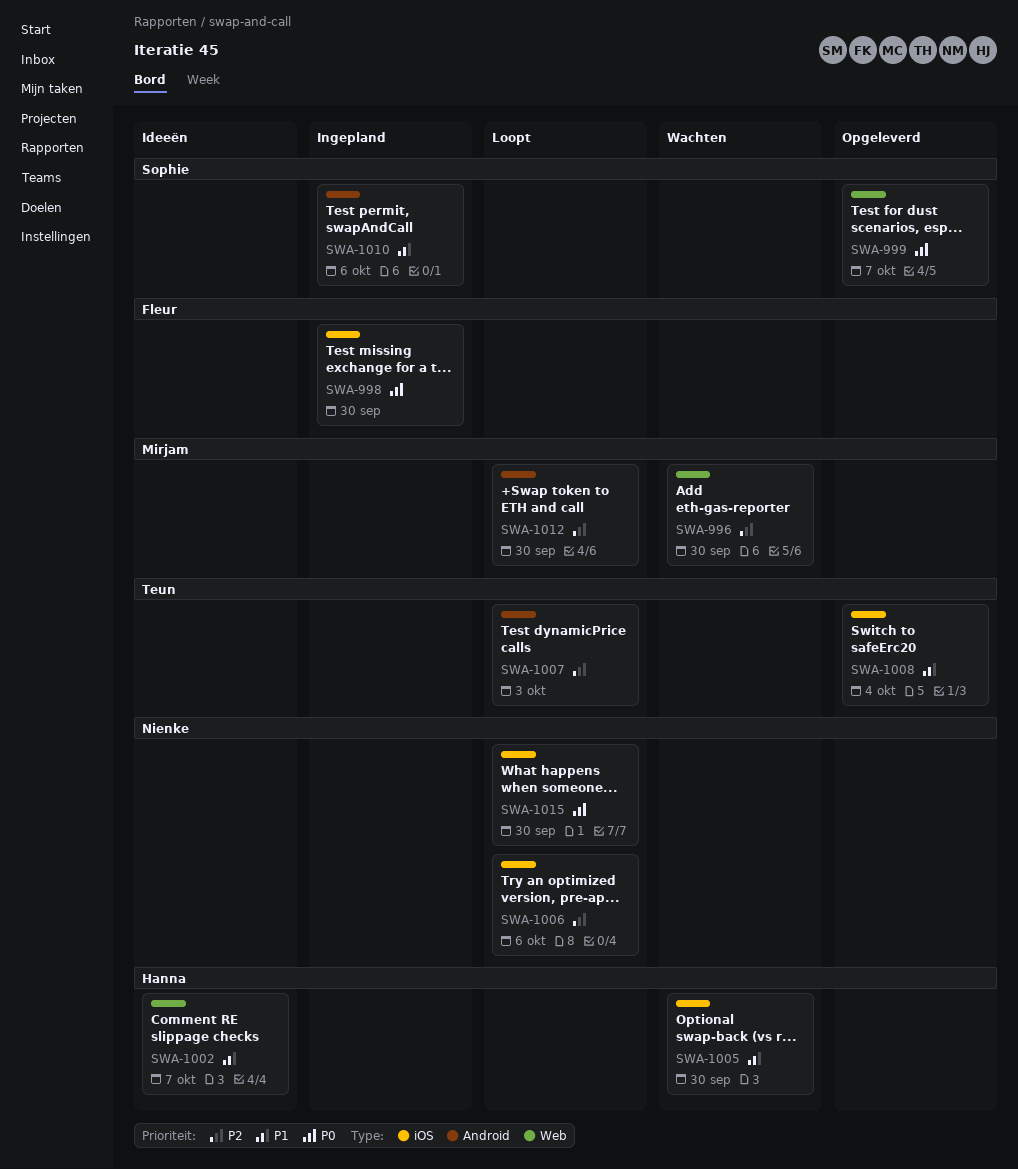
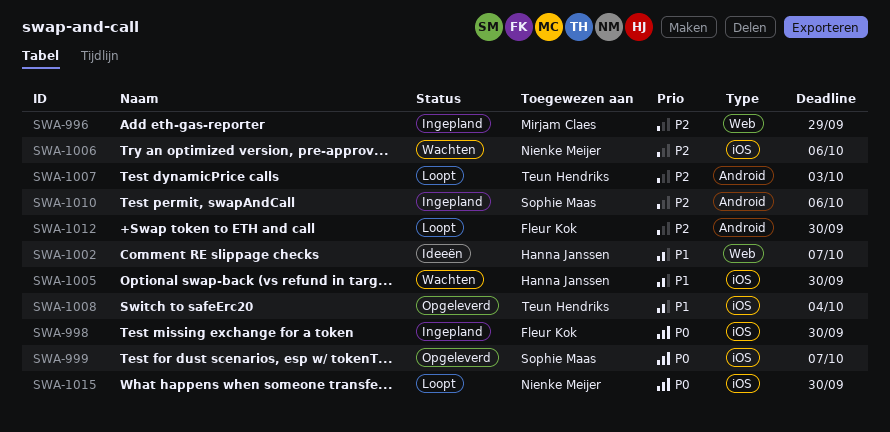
SWA-996, status: Wachten -> Ingepland
SWA-996, due: Sep 30 -> Sep 29
SWA-999, label: Web -> iOS
SWA-1006, status: Loopt -> Wachten
SWA-1010, priority: P1 -> P2
SWA-1012, owner: Mirjam Claes -> Fleur Kok

